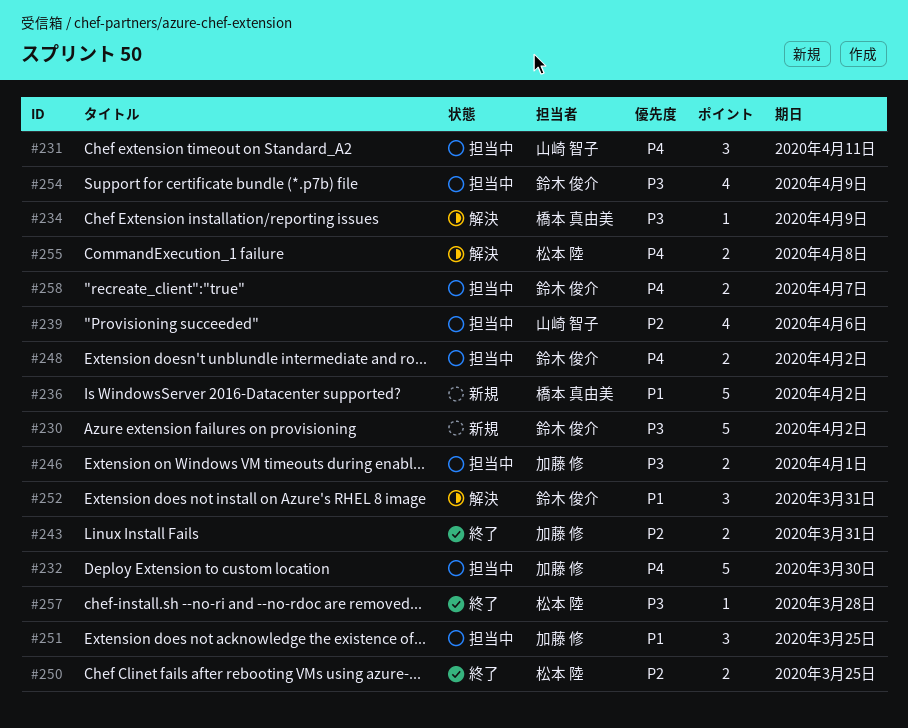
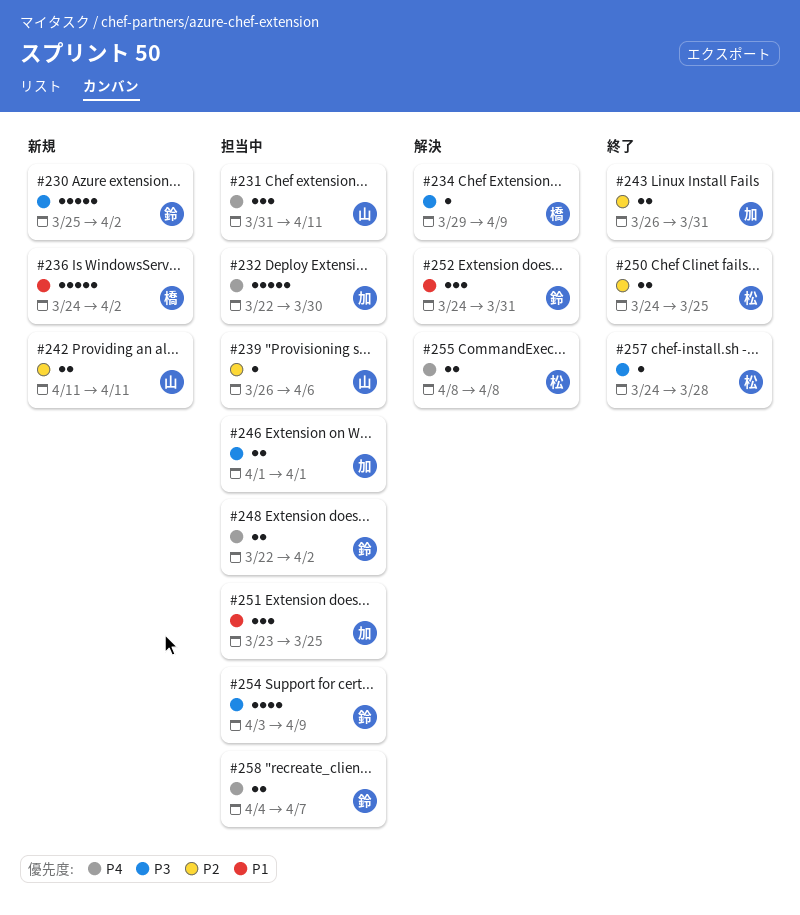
#239, estimate: 4 -> 1
#242: none -> present

